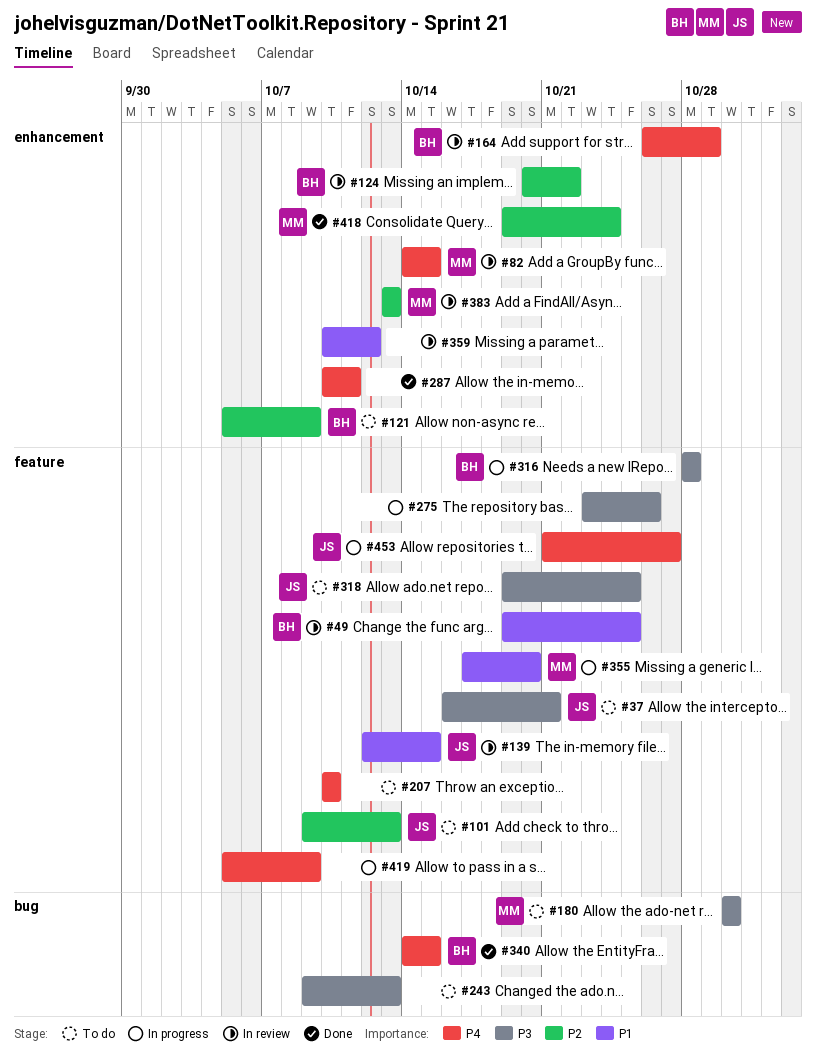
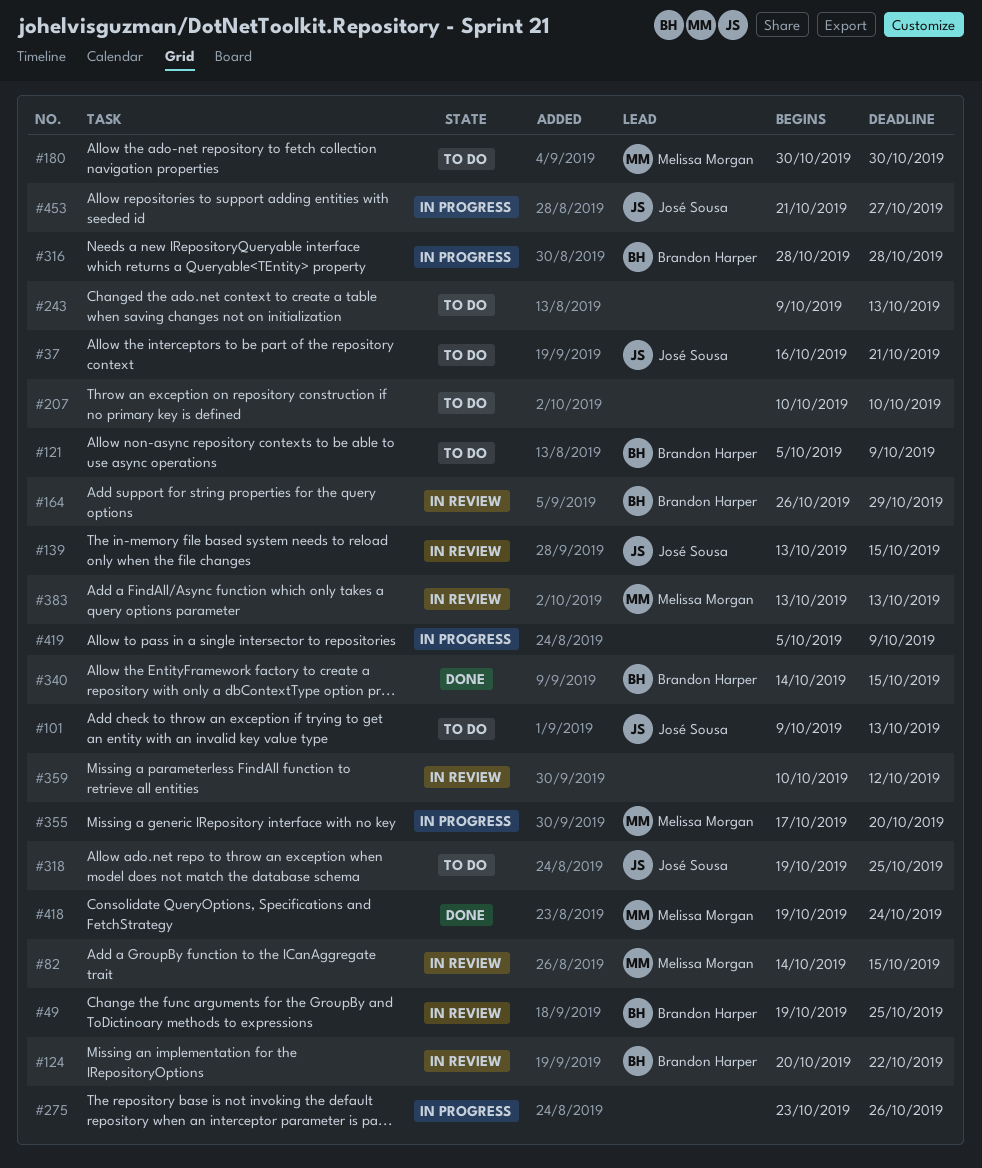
#139, start: Oct 12 -> Oct 13
#287: present -> none

